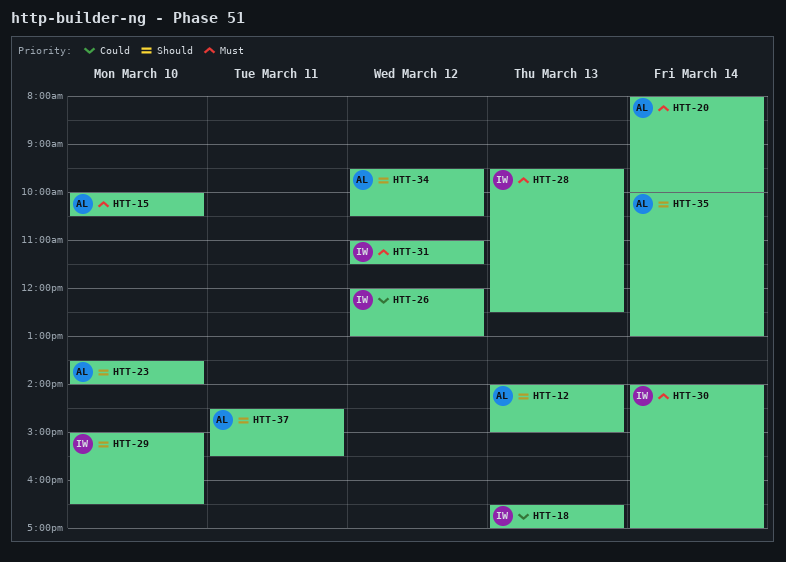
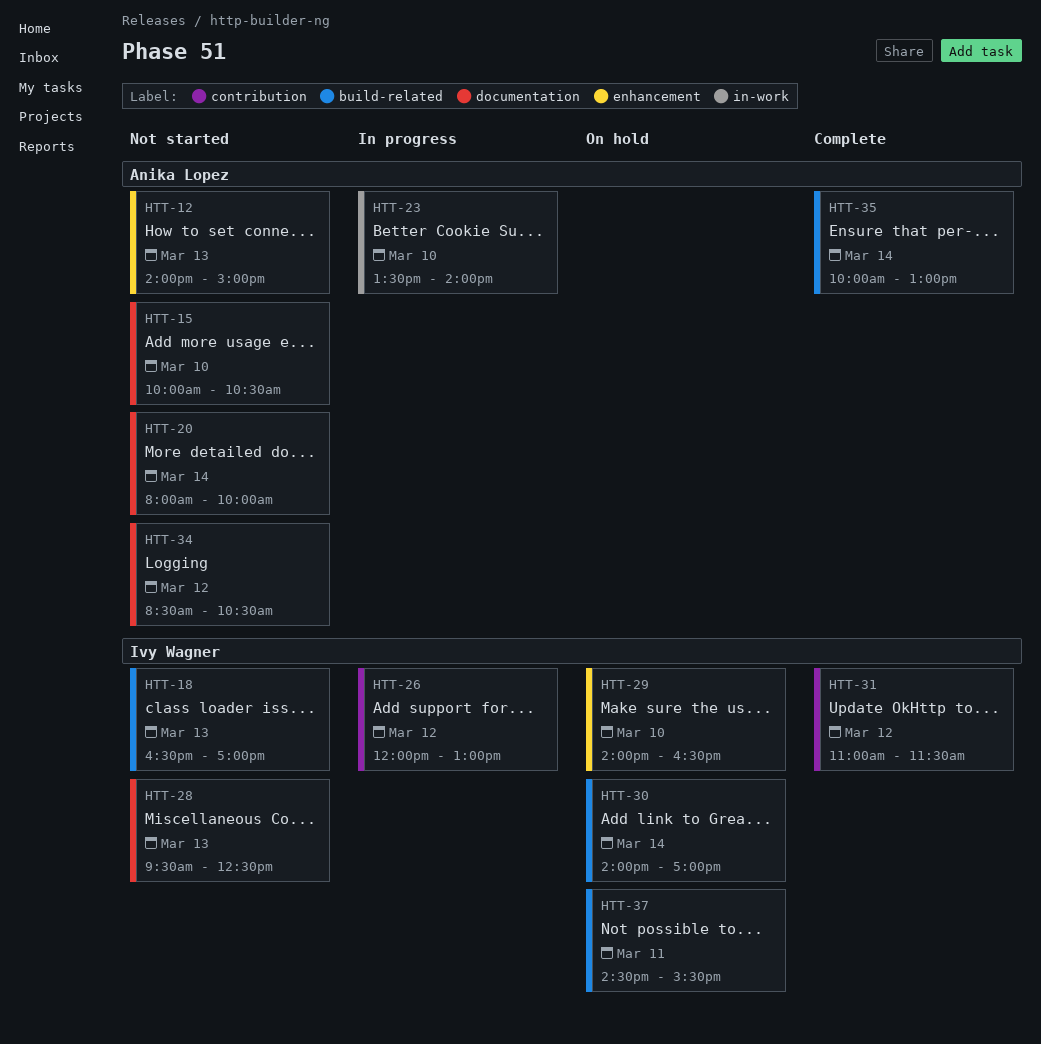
HTT-29, begins: 15:00 -> 14:00
HTT-34, begins: 09:30 -> 08:30
HTT-37, owner: Anika Lopez -> Ivy Wagner

